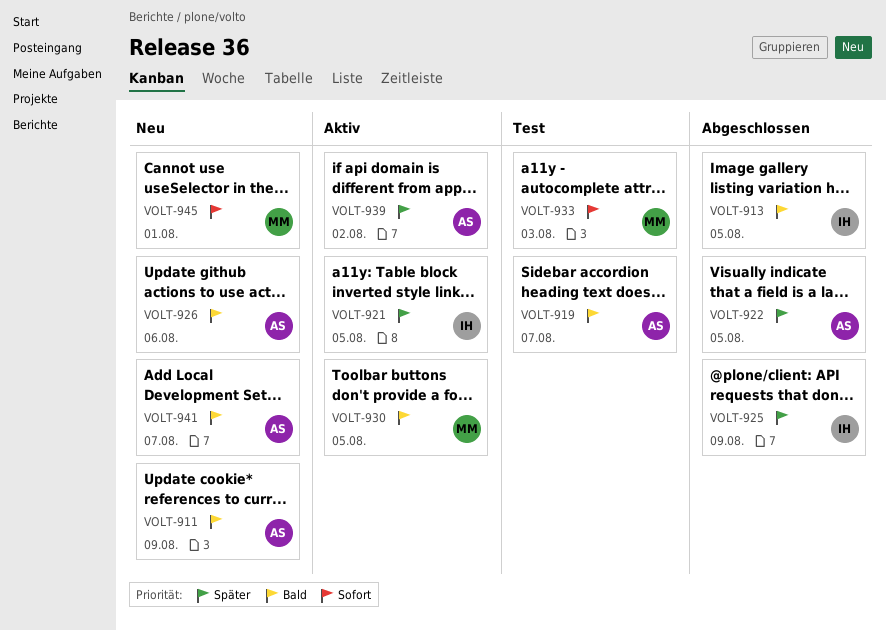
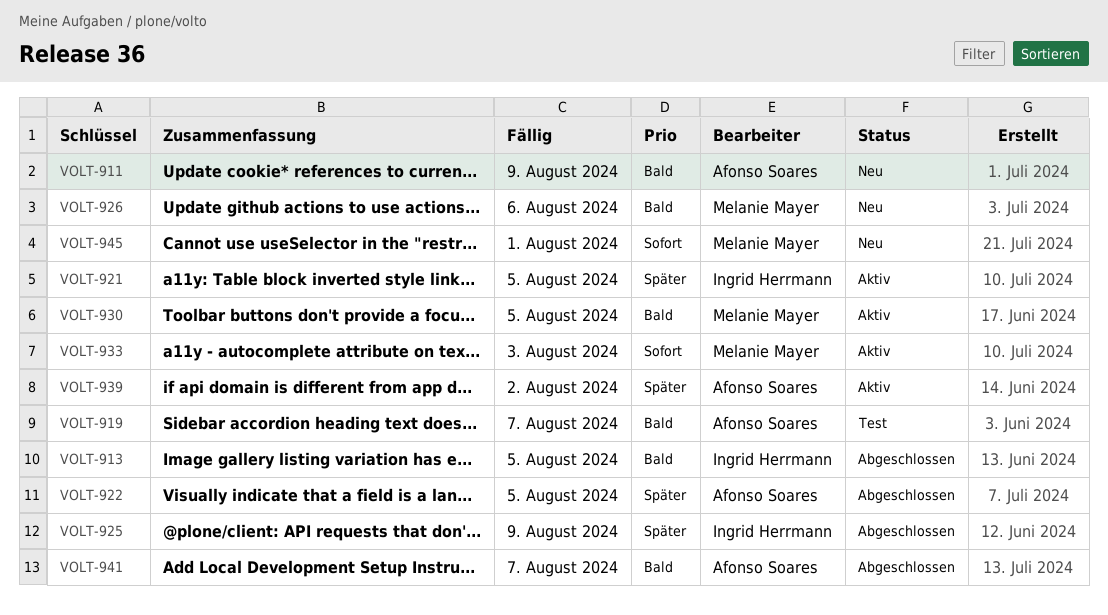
VOLT-926, owner: Afonso Soares -> Melanie Mayer
VOLT-933, status: Test -> Aktiv
VOLT-941, status: Neu -> Abgeschlossen

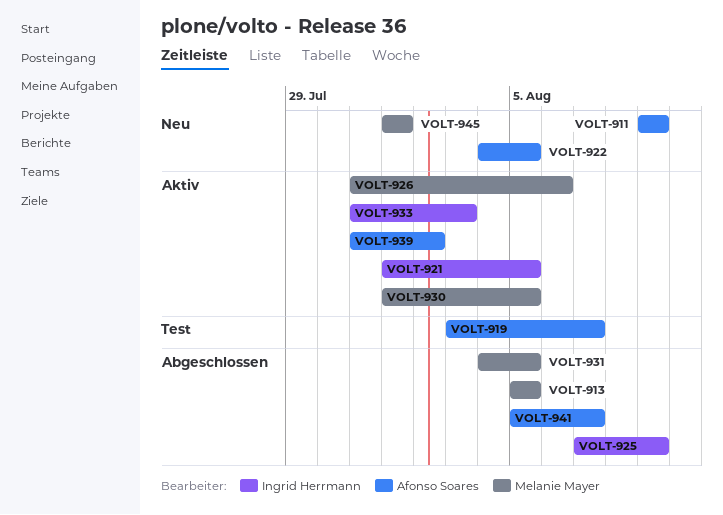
VOLT-913, owner: Ingrid Herrmann -> Melanie Mayer
VOLT-922, status: Abgeschlossen -> Neu
VOLT-926, status: Neu -> Aktiv
VOLT-931: none -> present
VOLT-933, owner: Melanie Mayer -> Ingrid Herrmann

